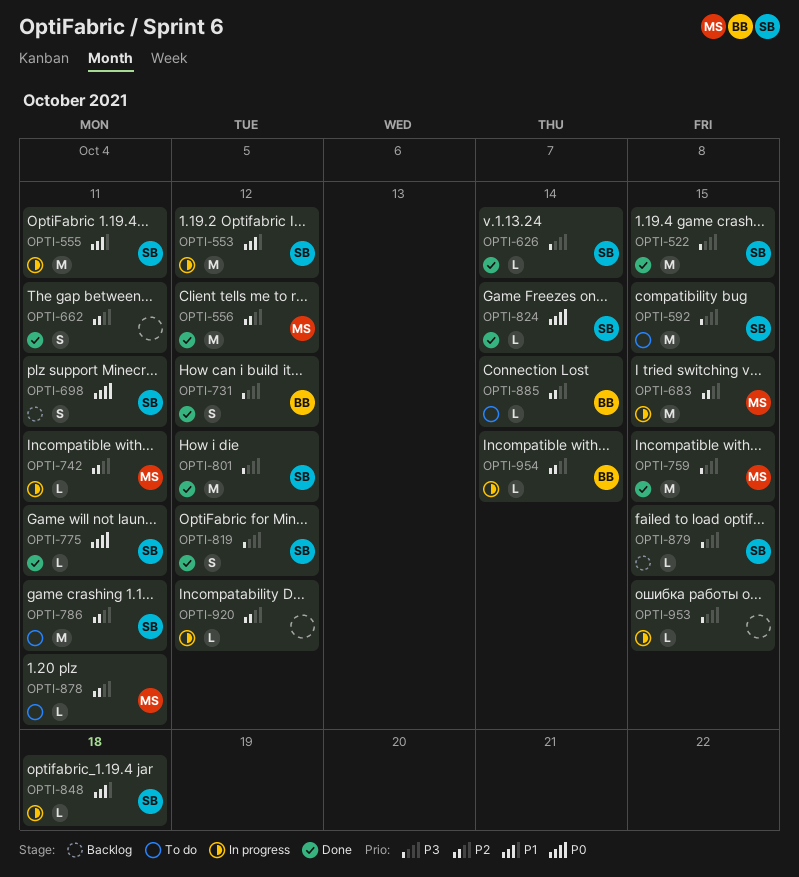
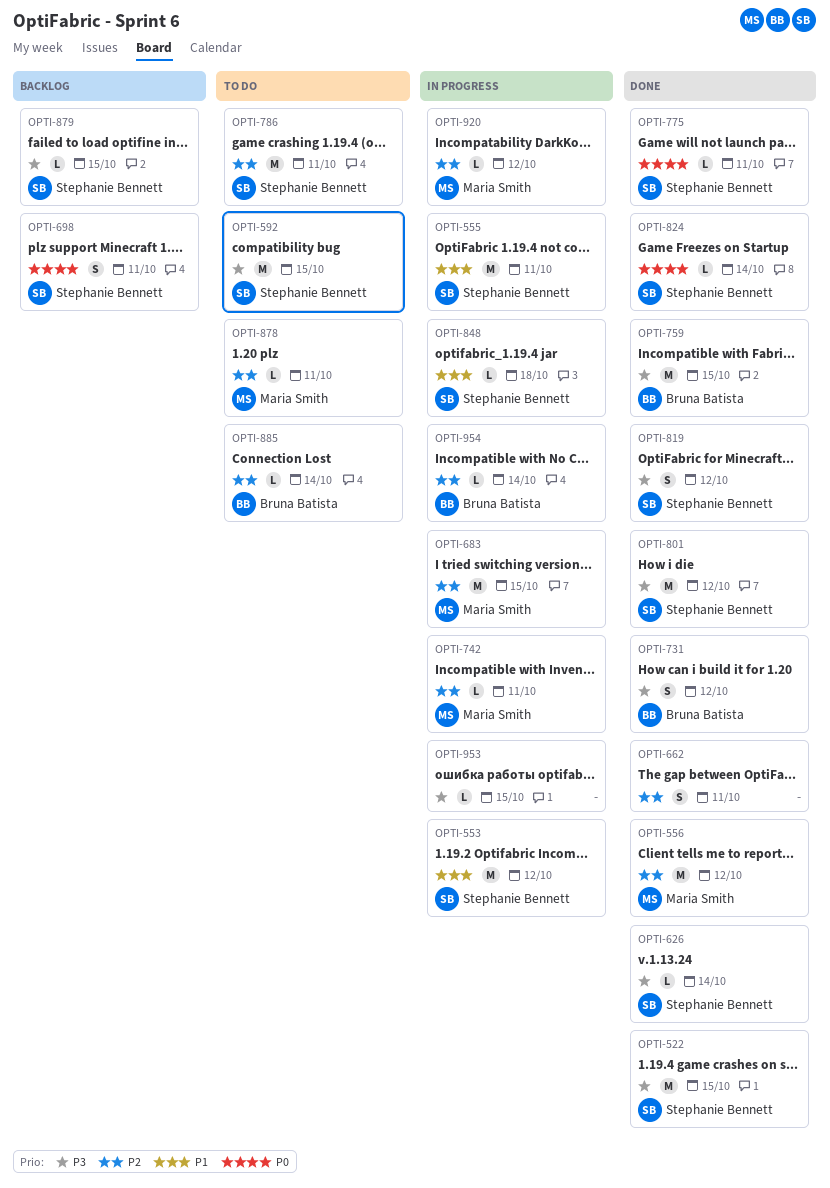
OPTI-759, owner: Maria Smith -> Bruna Batista
OPTI-920, owner: none -> Maria Smith

